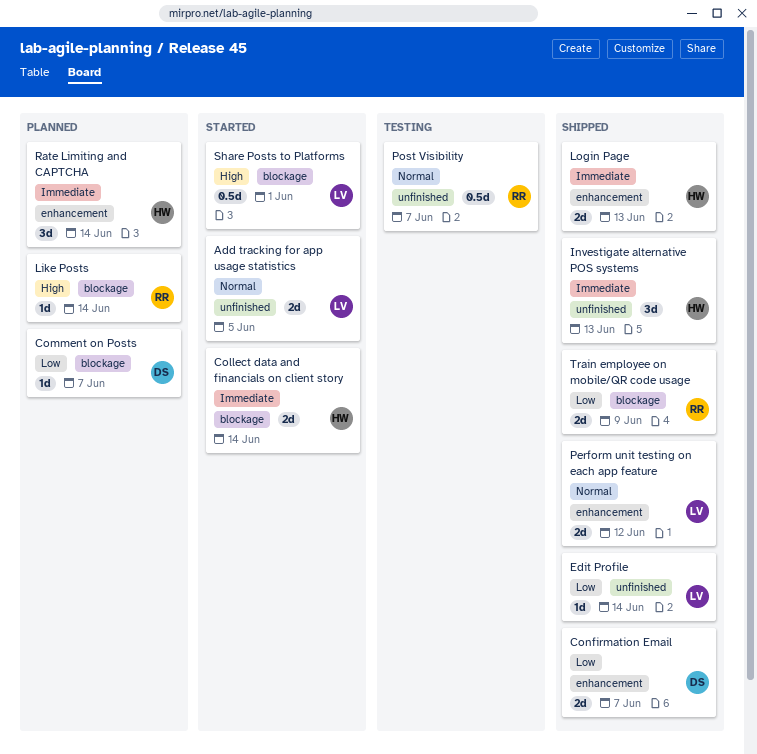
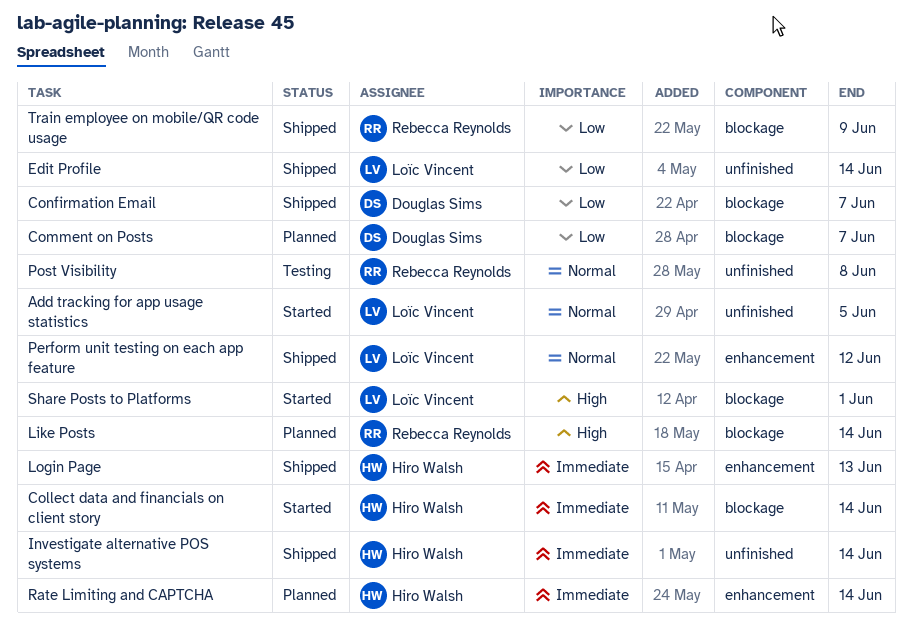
Confirmation Email, label: enhancement -> blockage
Investigate alternative POS systems, due: Jun 13 -> Jun 14
Post Visibility, due: Jun 7 -> Jun 8

